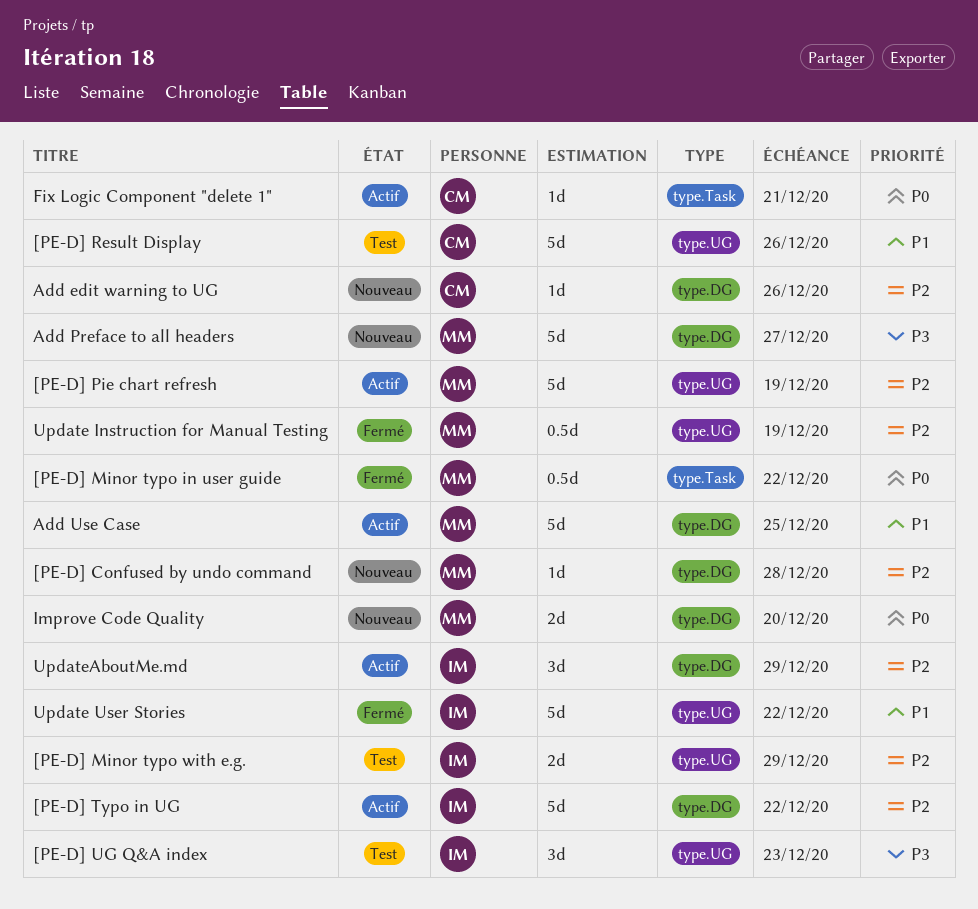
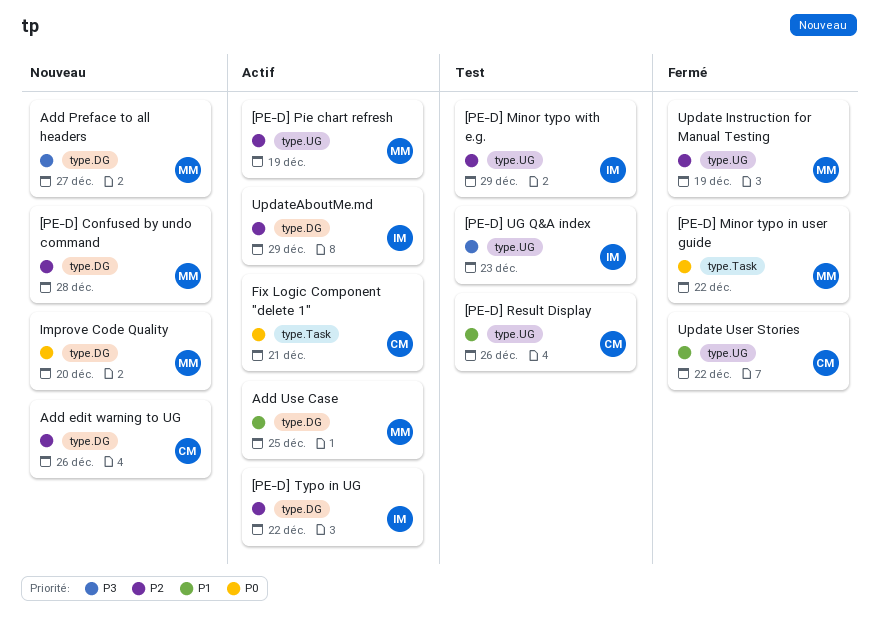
Update User Stories, owner: IM -> CM

